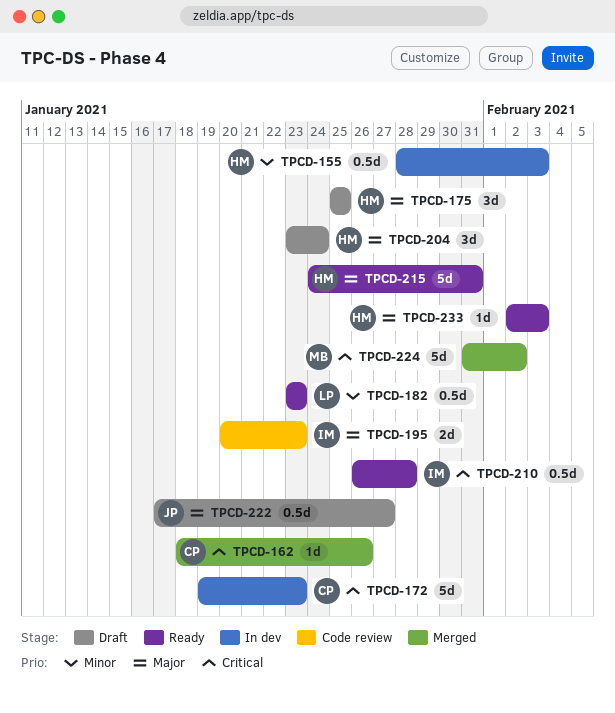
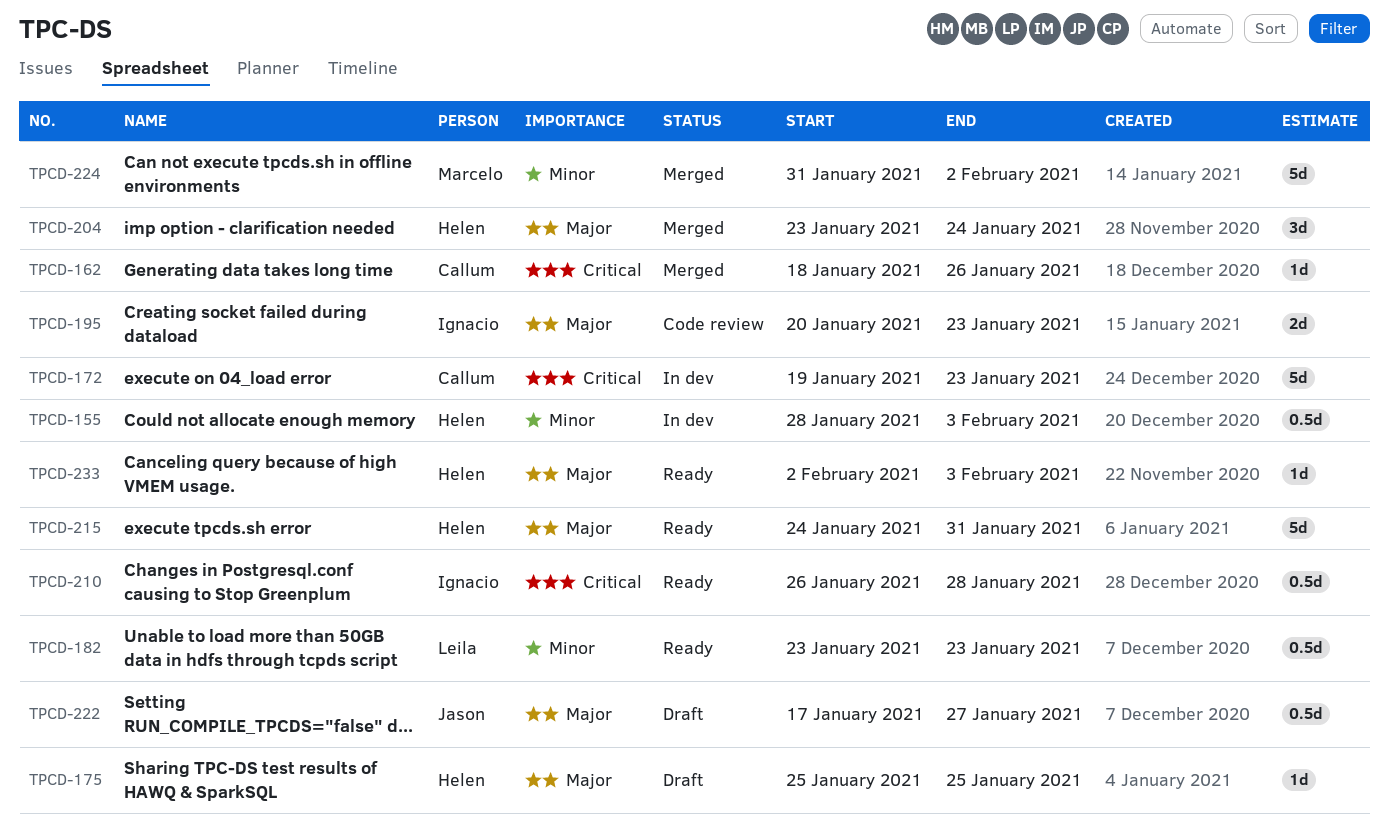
TPCD-175, estimate: 3d -> 1d
TPCD-204, status: Draft -> Merged
TPCD-224, priority: Critical -> Minor

